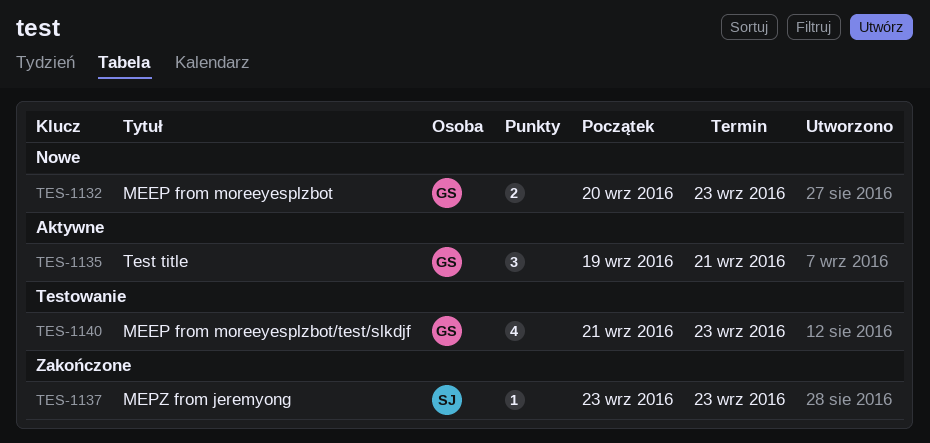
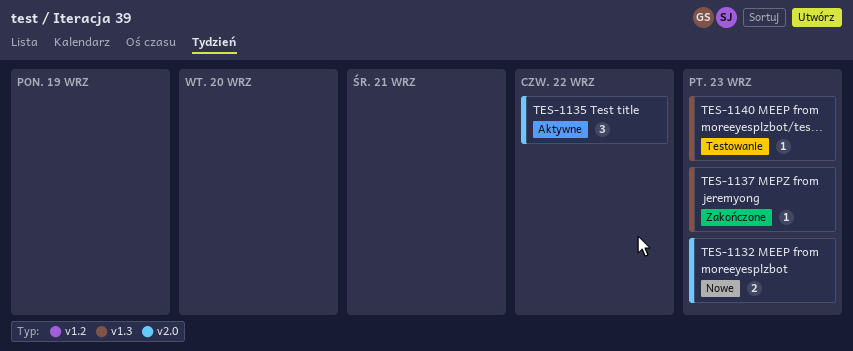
TES-1135, due: Sep 21 -> Sep 22
TES-1140, estimate: 4 -> 1

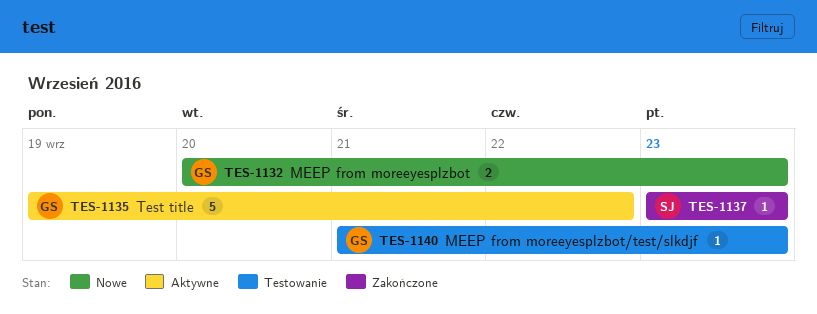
TES-1135, estimate: 3 -> 5

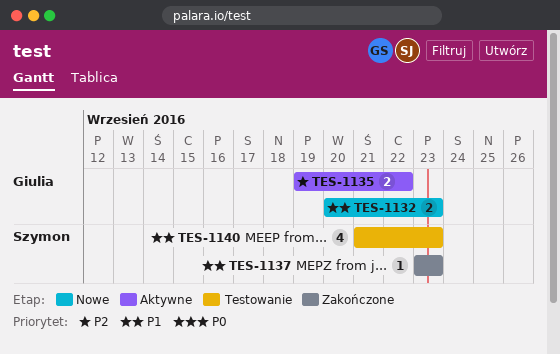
TES-1135, estimate: 5 -> 2
TES-1140, owner: Giulia -> Szymon
TES-1140, estimate: 1 -> 4

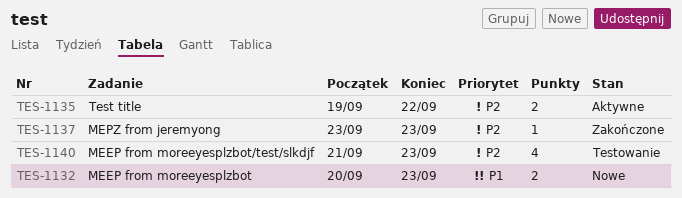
TES-1137, priority: P1 -> P2
TES-1140, priority: P1 -> P2

